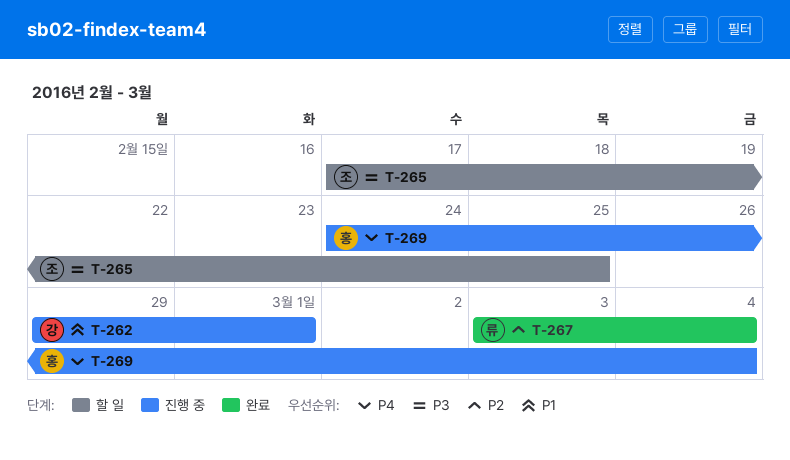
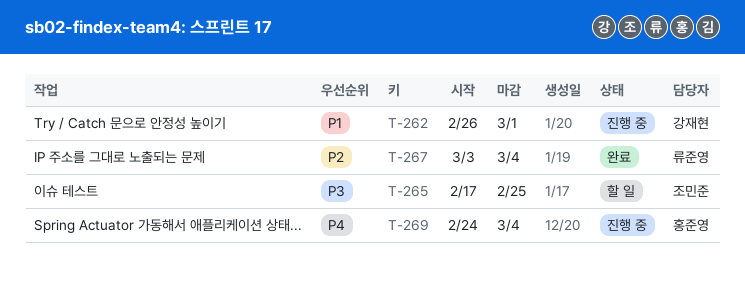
T-262, start: Feb 29 -> Feb 26

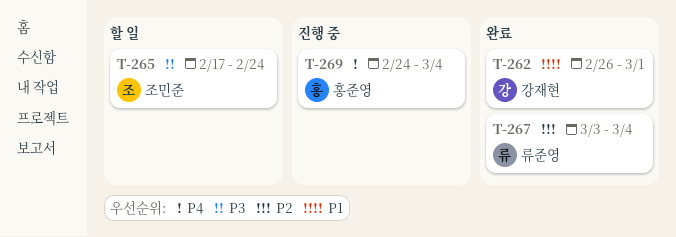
T-262, status: 진행 중 -> 완료
T-265, due: Feb 25 -> Feb 24

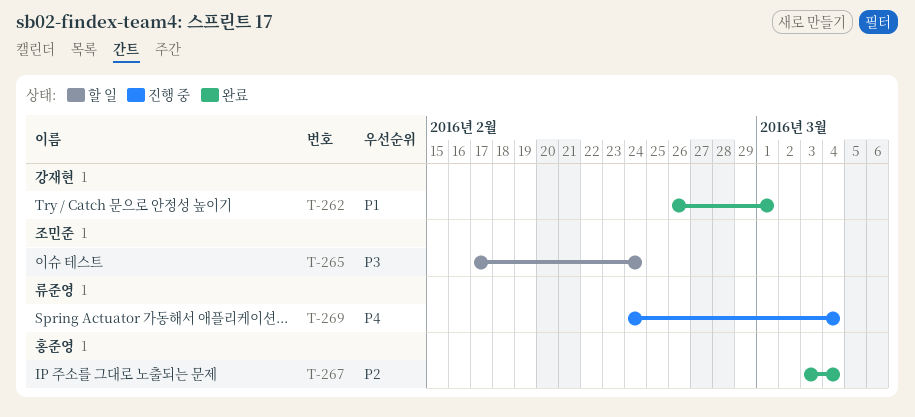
T-267, owner: 류준영 -> 홍준영
T-269, owner: 홍준영 -> 류준영

